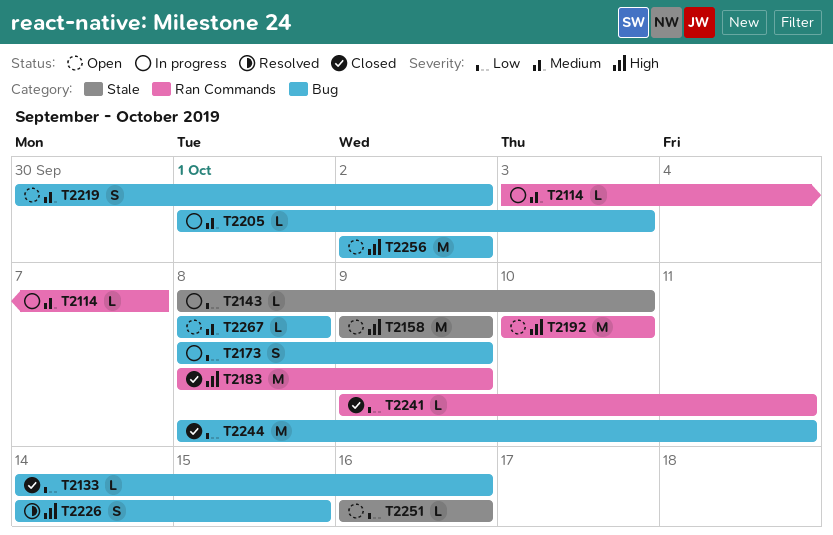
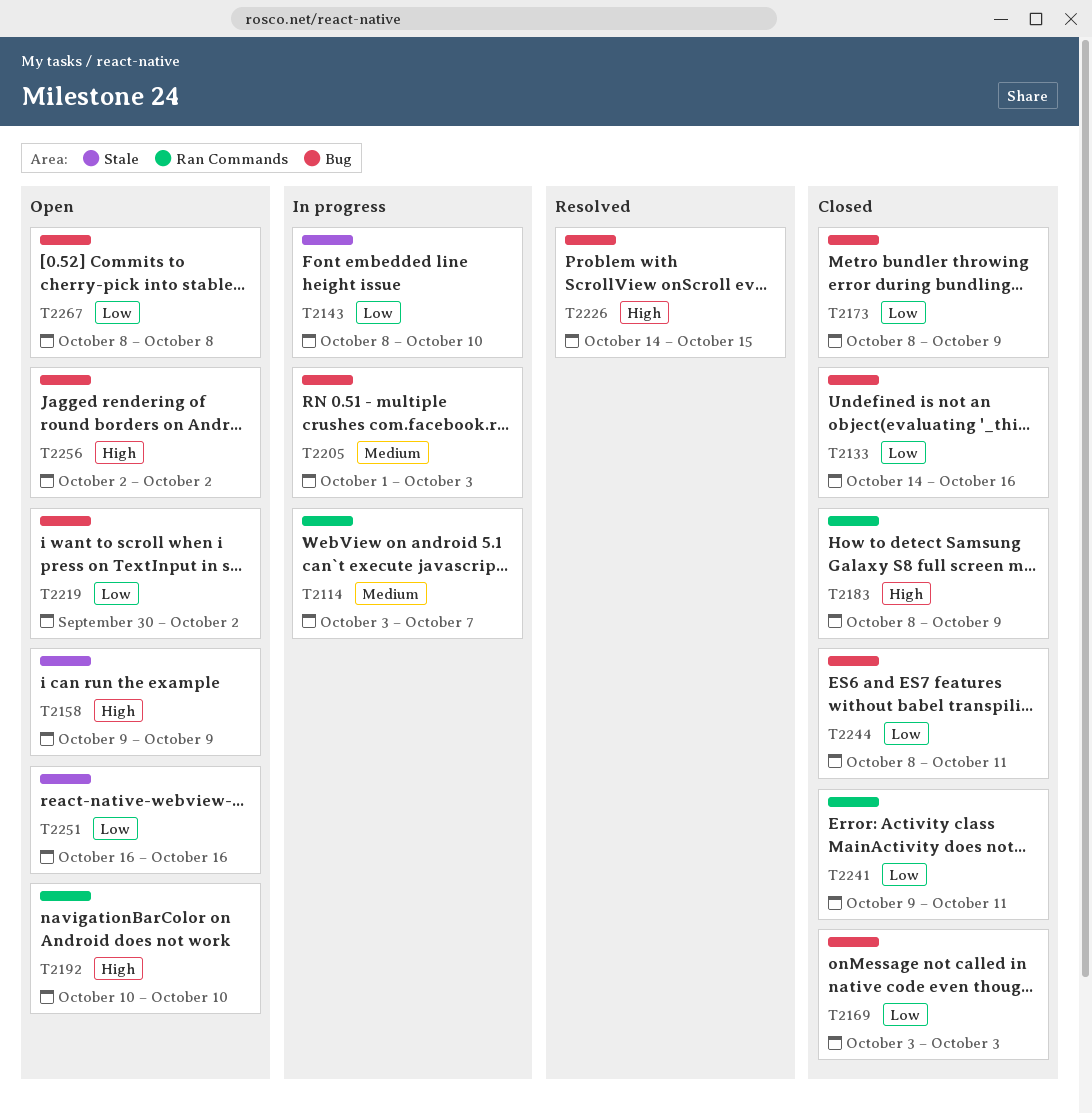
T2169: none -> present
T2173, status: In progress -> Closed
T2219, priority: Medium -> Low
T2267, priority: Medium -> Low

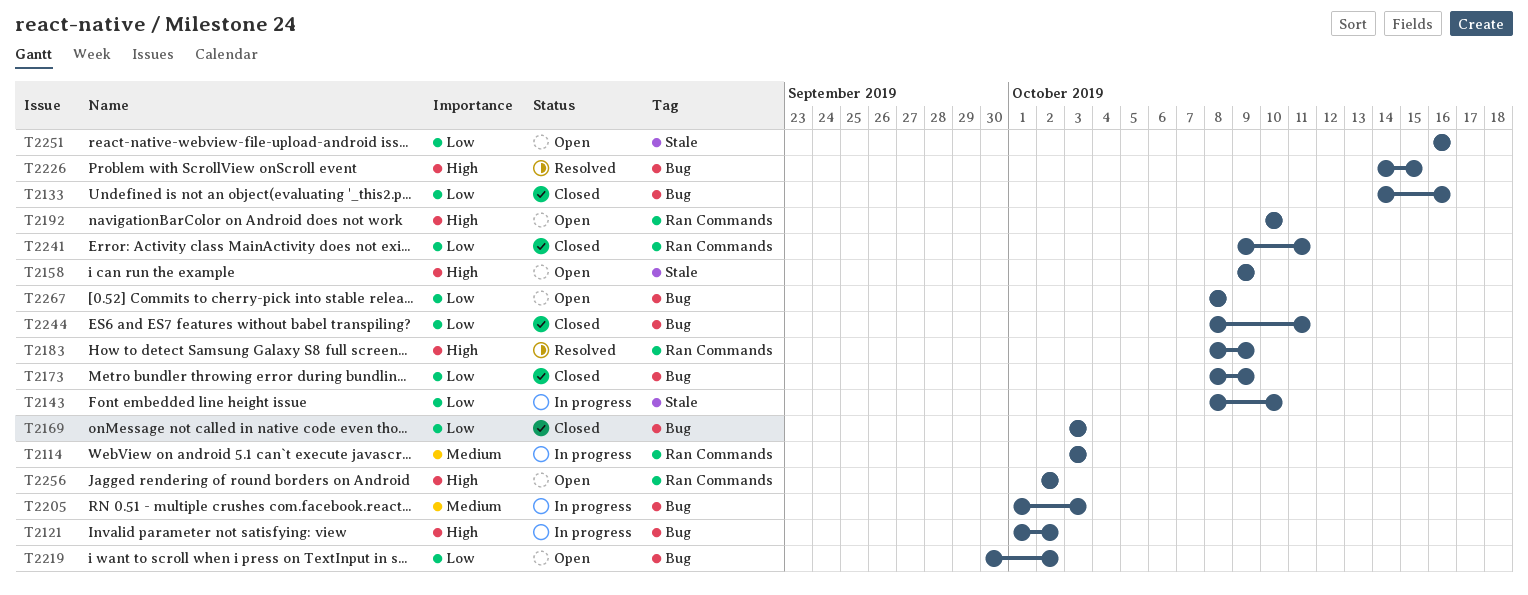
T2114, due: Oct 7 -> Oct 3
T2121: none -> present
T2183, status: Closed -> Resolved
T2256, label: Bug -> Ran Commands

